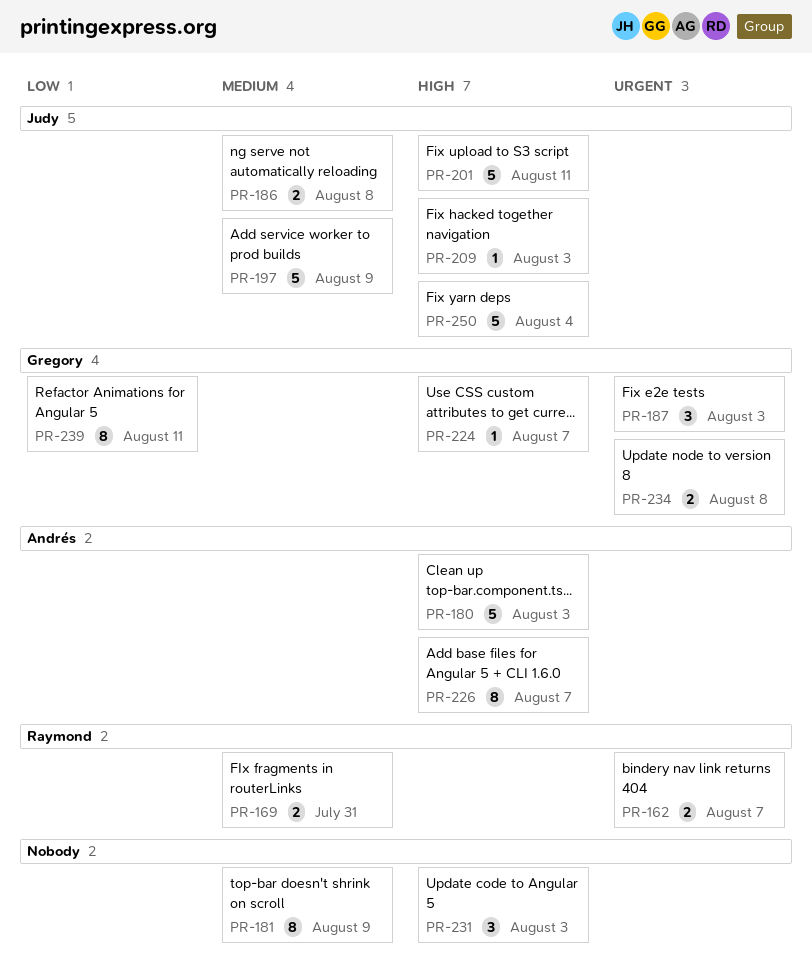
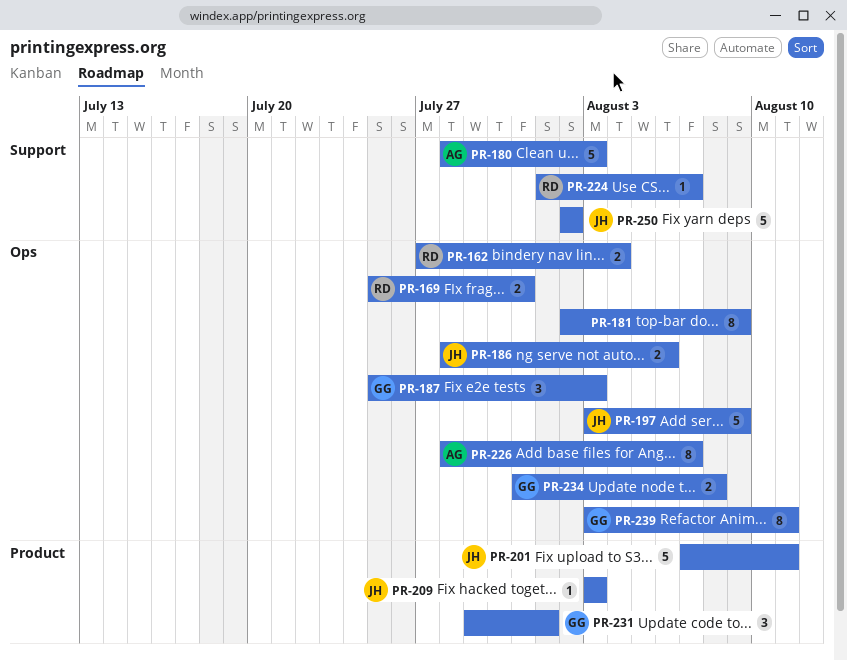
PR-162, due: Aug 7 -> Aug 4
PR-186, due: Aug 8 -> Aug 6
PR-224, owner: Gregory -> Raymond
PR-231, owner: none -> Gregory
PR-231, due: Aug 3 -> Aug 1
PR-250, due: Aug 4 -> Aug 2

